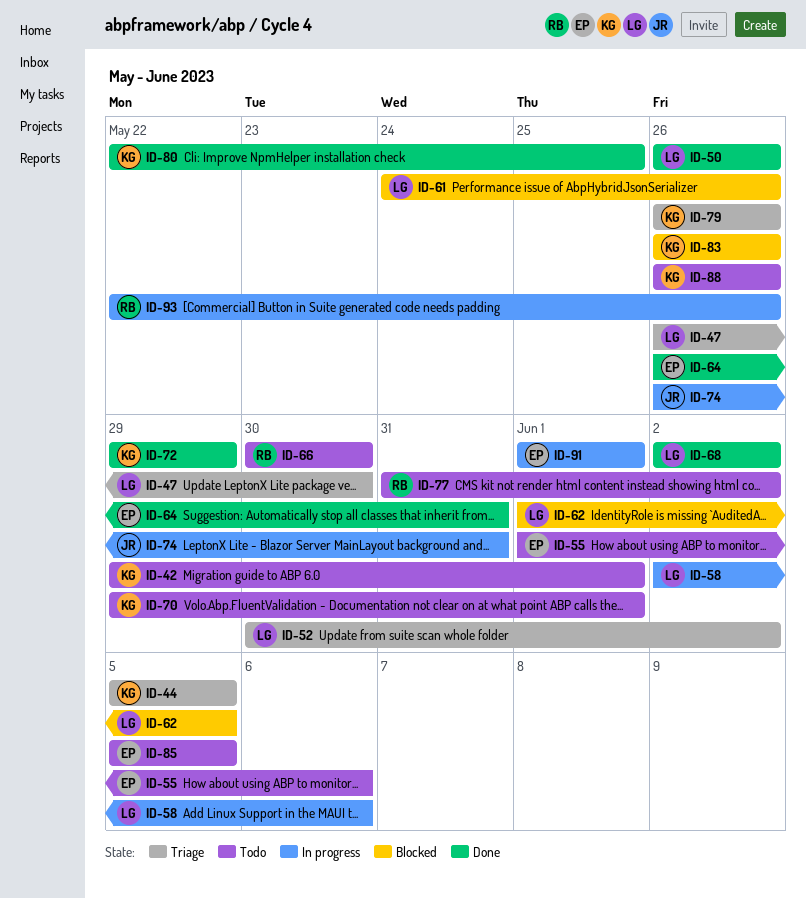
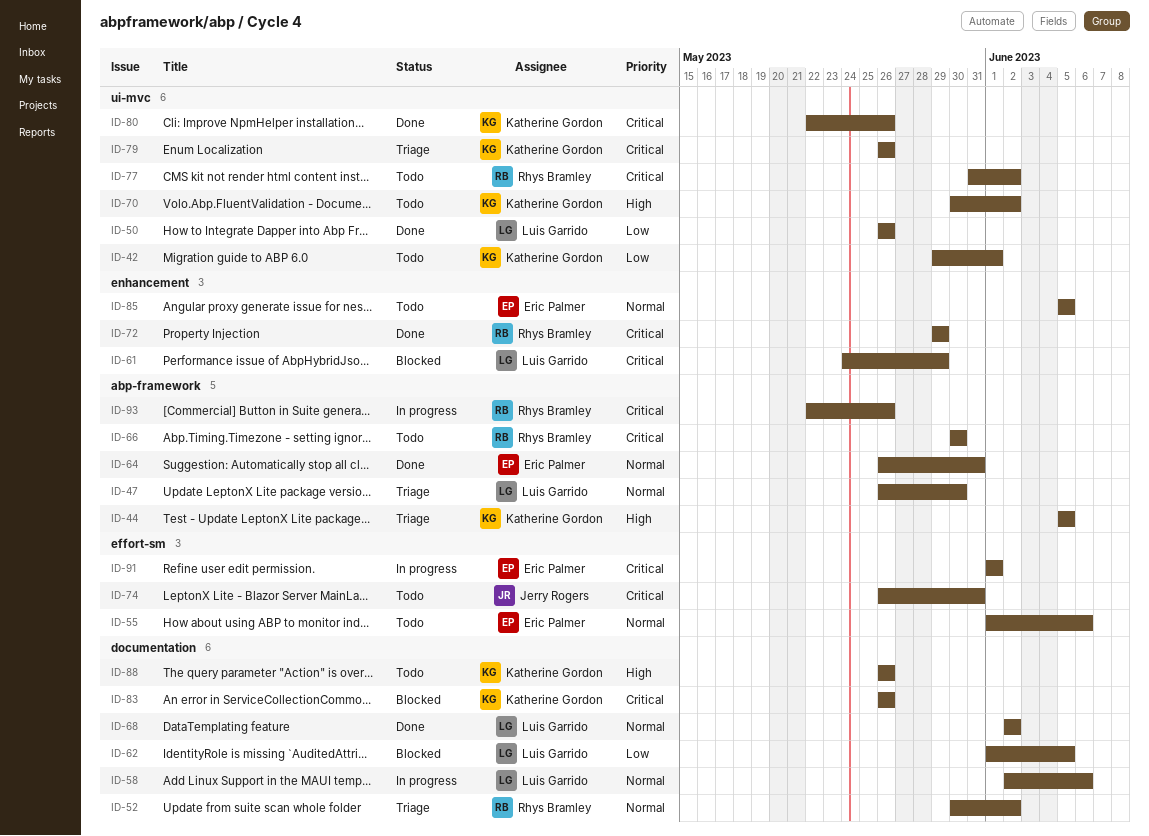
ID-52, owner: Luis Garrido -> Rhys Bramley
ID-61, due: May 26 -> May 29
ID-70, start: May 29 -> May 30
ID-70, due: Jun 1 -> Jun 2
ID-72, owner: Katherine Gordon -> Rhys Bramley
ID-74, status: In progress -> Todo
ID-80, due: May 25 -> May 26

